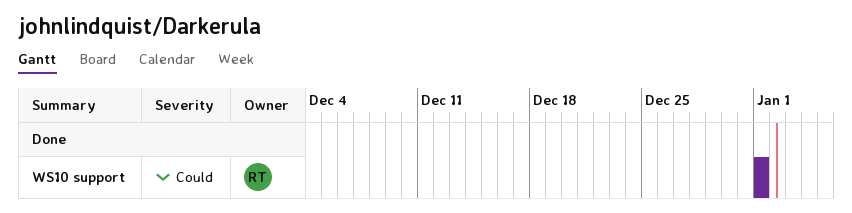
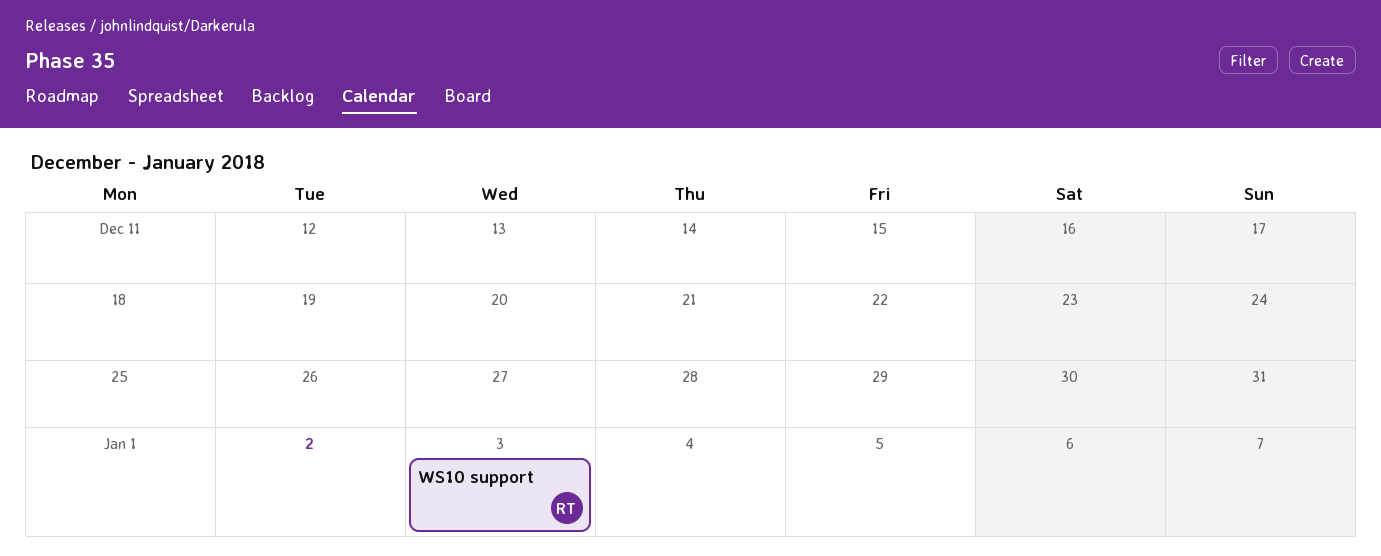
WS10 support, due: Jan 1 -> Jan 3

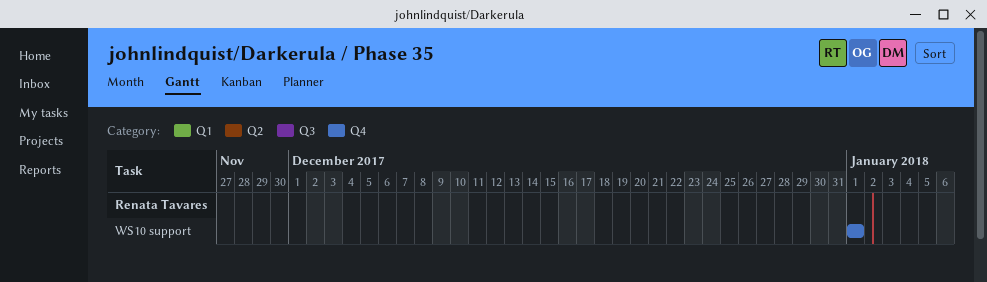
WS10 support, due: Jan 3 -> Jan 1

